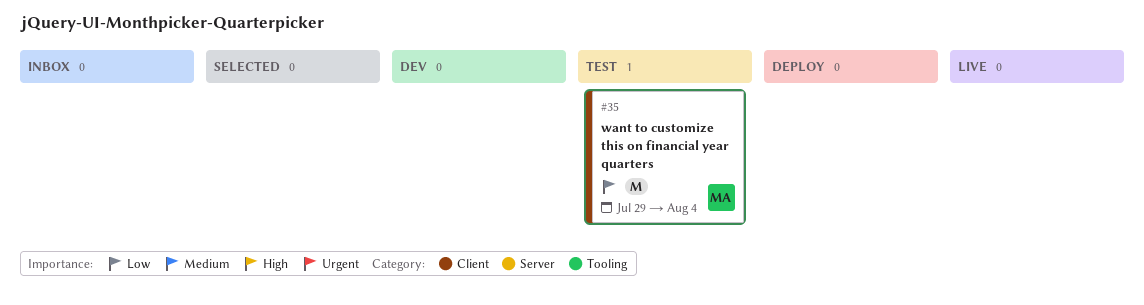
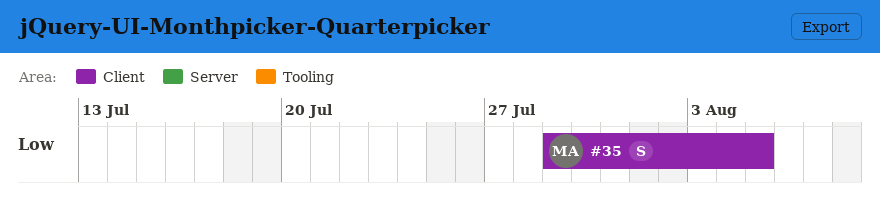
#35, estimate: M -> S
#35, due: Aug 4 -> Aug 5

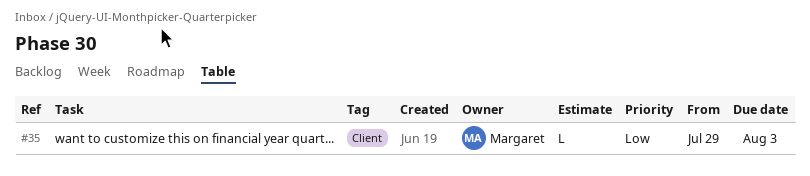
#35, estimate: S -> L
#35, due: Aug 5 -> Aug 3

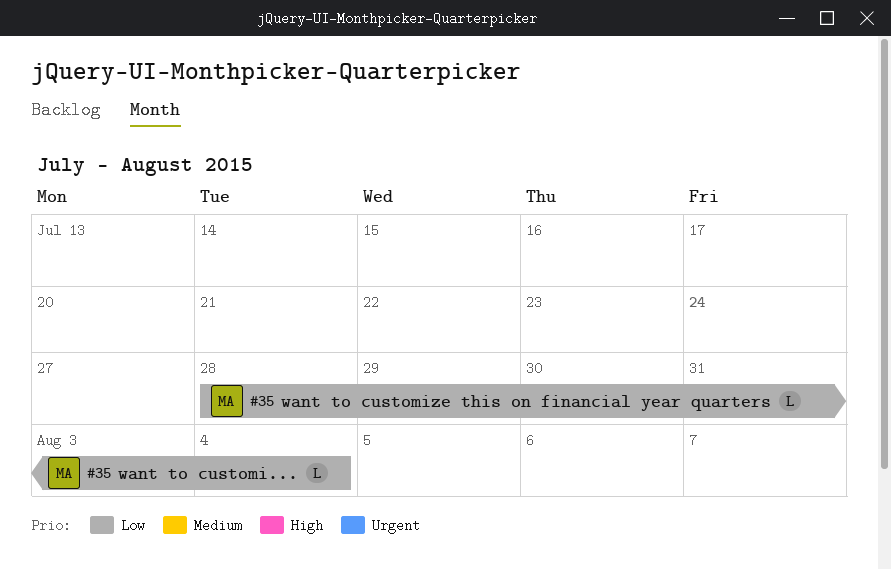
#35, start: Jul 29 -> Jul 28
#35, due: Aug 3 -> Aug 4

